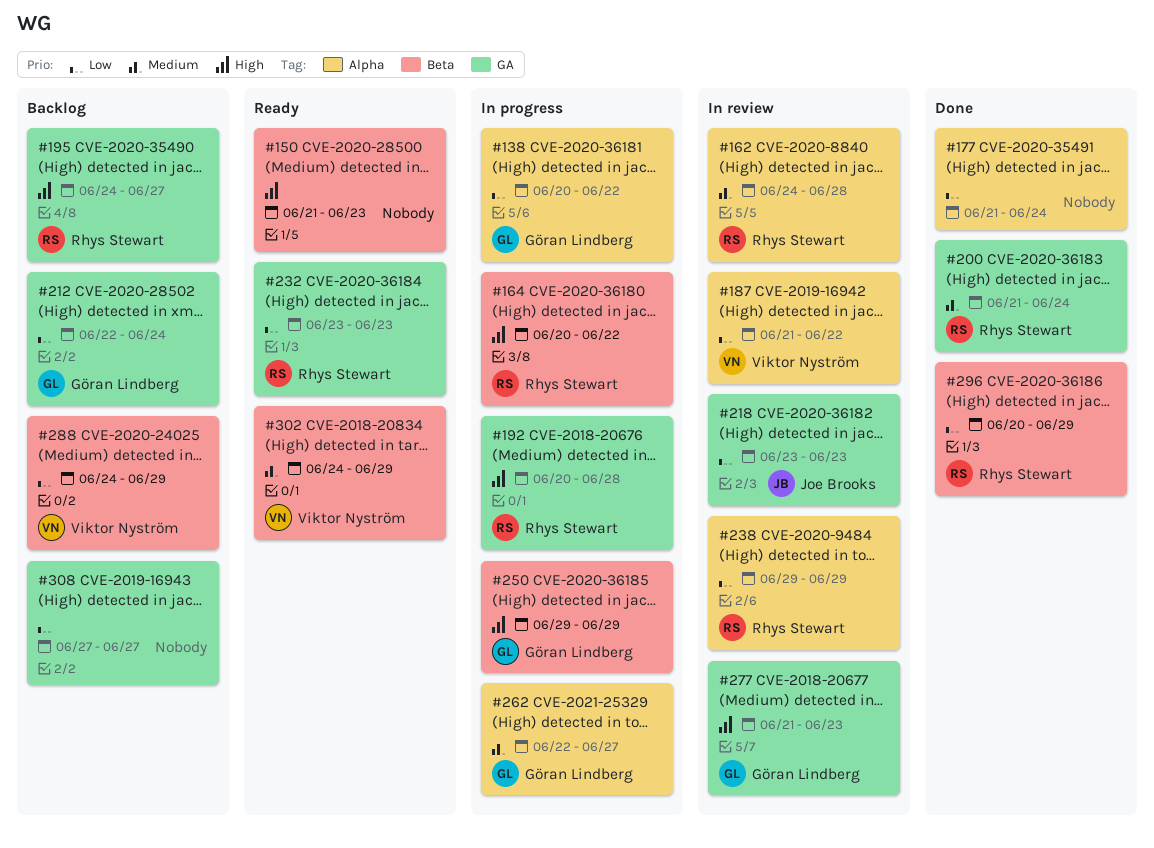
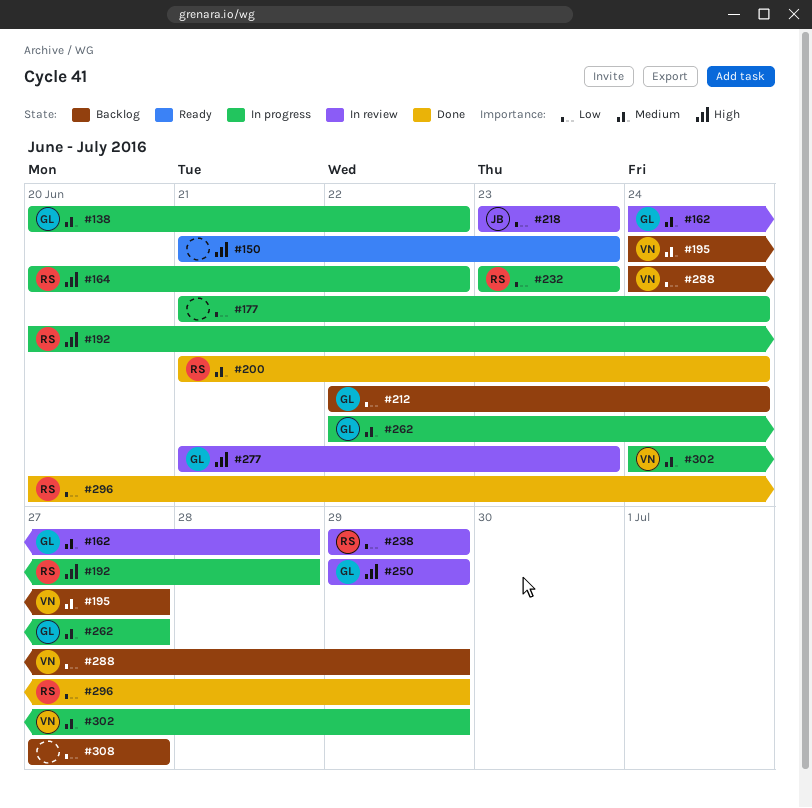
#138, priority: Low -> Medium
#162, owner: Rhys Stewart -> Göran Lindberg
#177, status: Done -> In progress
#187: present -> none
#195, owner: Rhys Stewart -> Viktor Nyström
#195, priority: High -> Medium
#232, status: Ready -> In progress
#250, status: In progress -> In review
#302, status: Ready -> In progress

